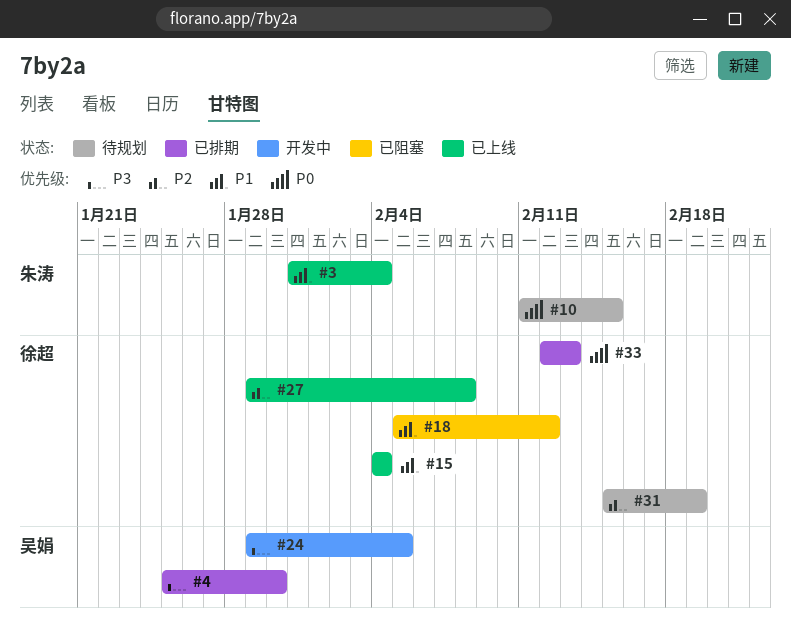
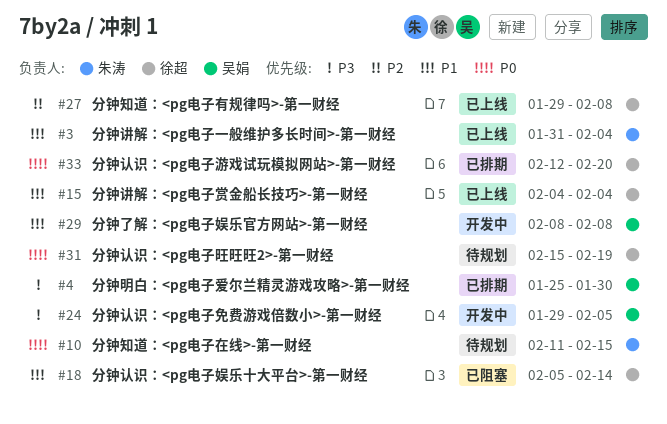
#18, due: Feb 12 -> Feb 14
#29: none -> present
#31, priority: P2 -> P0
#33, due: Feb 13 -> Feb 20

